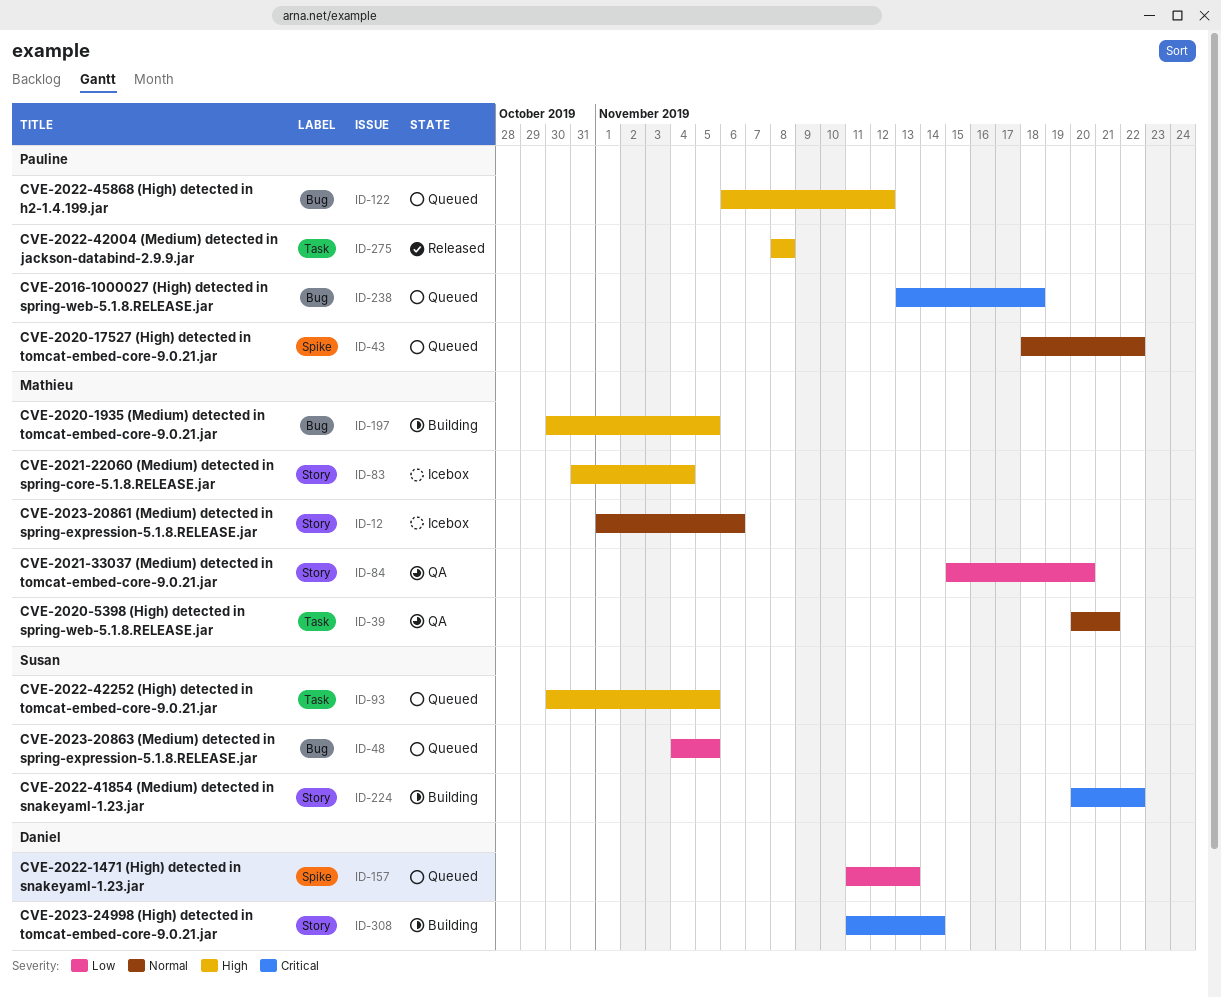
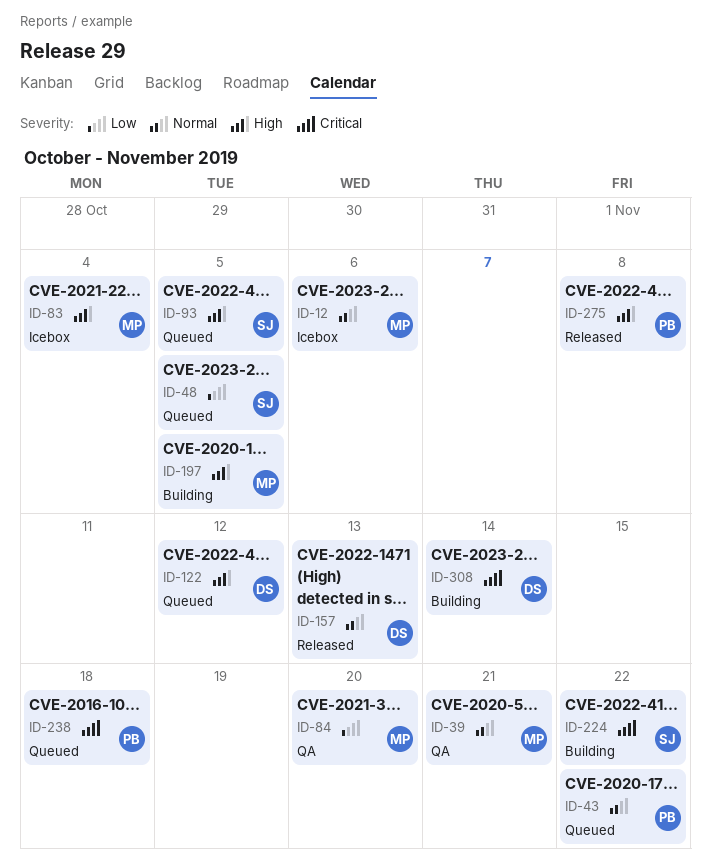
ID-122, owner: Pauline -> Daniel
ID-157, status: Queued -> Released
ID-157, priority: Low -> Normal

